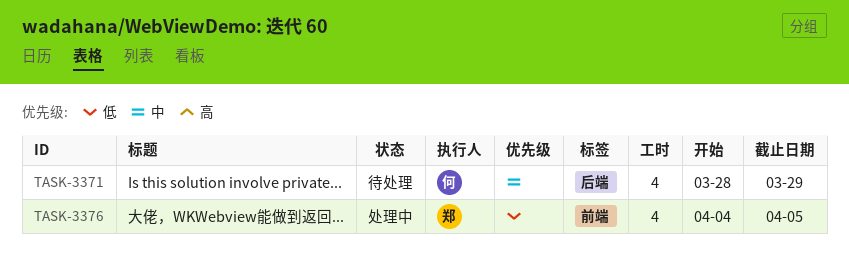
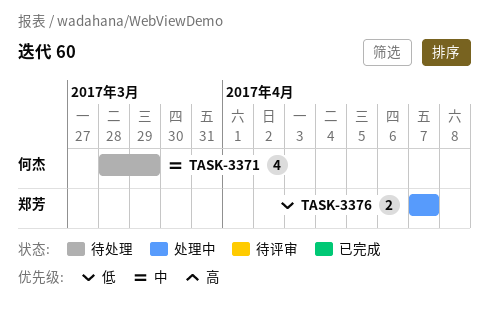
TASK-3376, estimate: 4 -> 2
TASK-3376, start: Apr 4 -> Apr 7
TASK-3376, due: Apr 5 -> Apr 7

